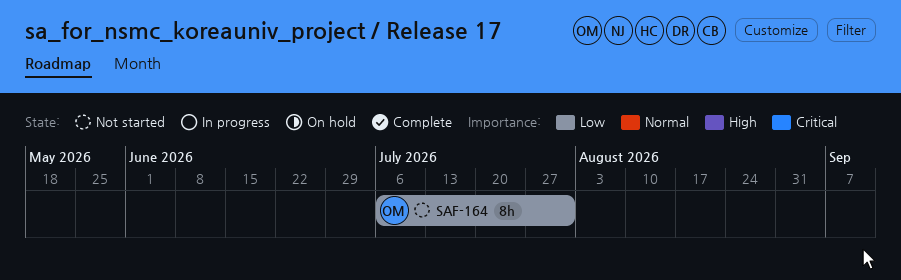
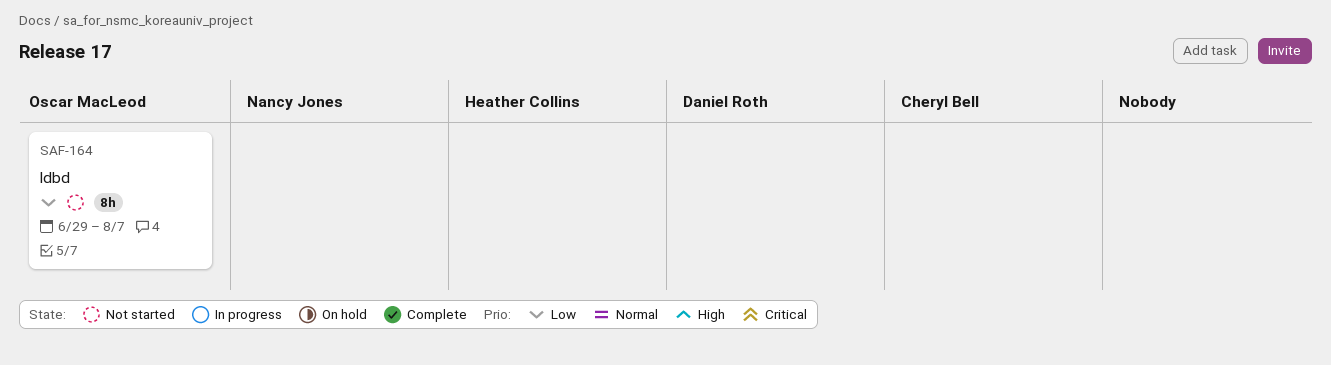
SAF-164, start: Jul 6 -> Jun 29
SAF-164, due: Jul 31 -> Aug 7

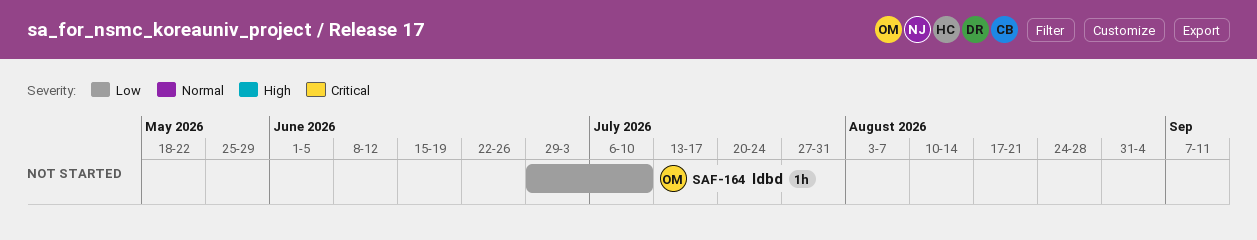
SAF-164, estimate: 8h -> 1h
SAF-164, due: Aug 7 -> Jul 10

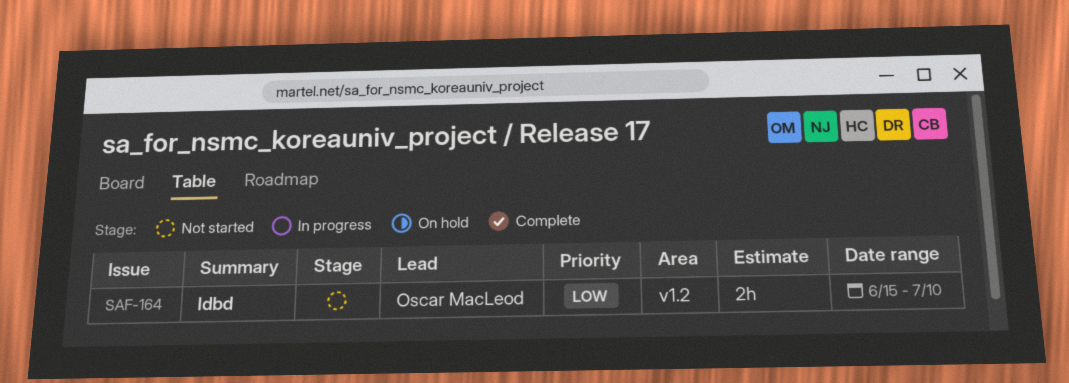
SAF-164, estimate: 1h -> 2h
SAF-164, start: Jun 29 -> Jun 15

